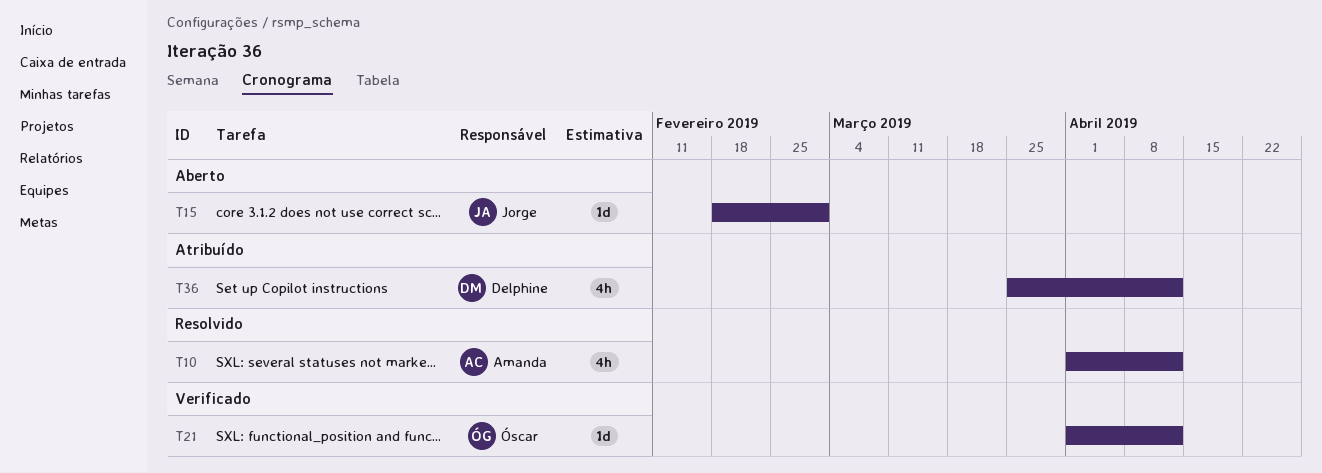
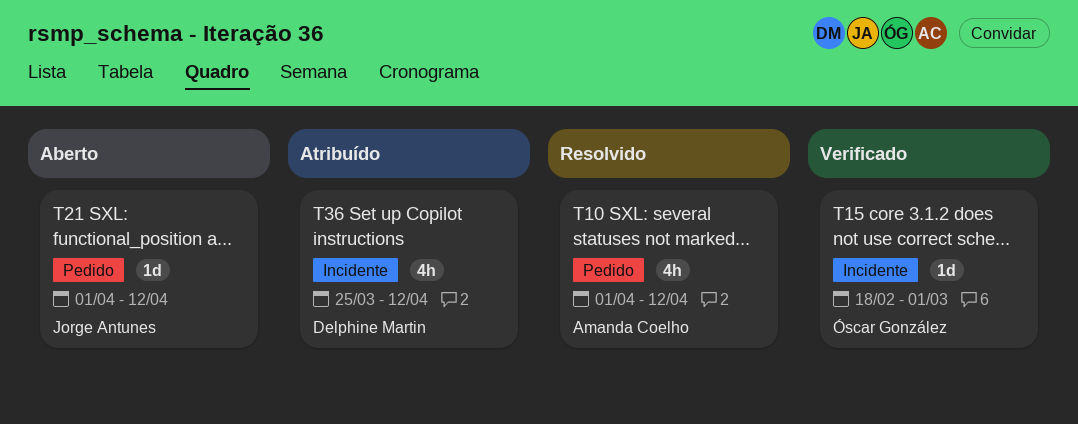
T15, status: Aberto -> Verificado
T15, owner: Jorge Antunes -> Óscar González
T21, status: Verificado -> Aberto
T21, owner: Óscar González -> Jorge Antunes

